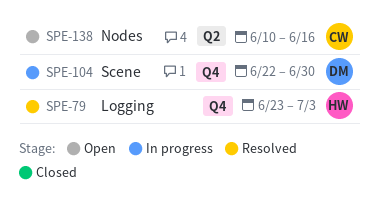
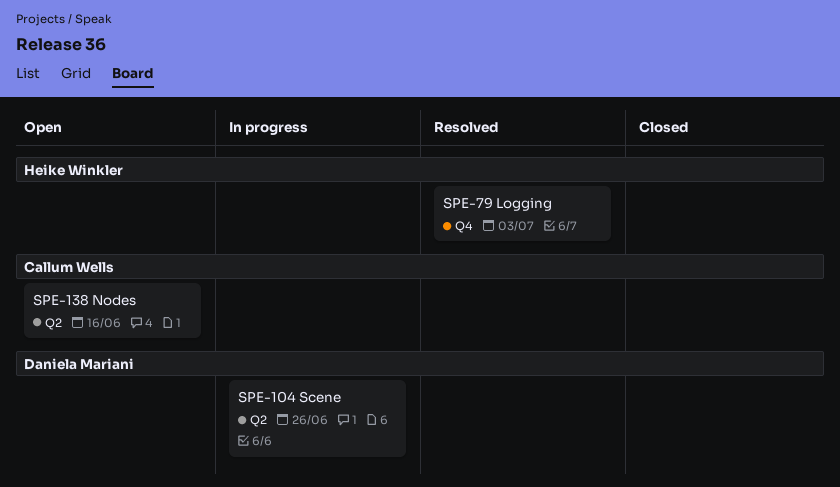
SPE-104, label: Q4 -> Q2
SPE-104, due: Jun 30 -> Jun 26

